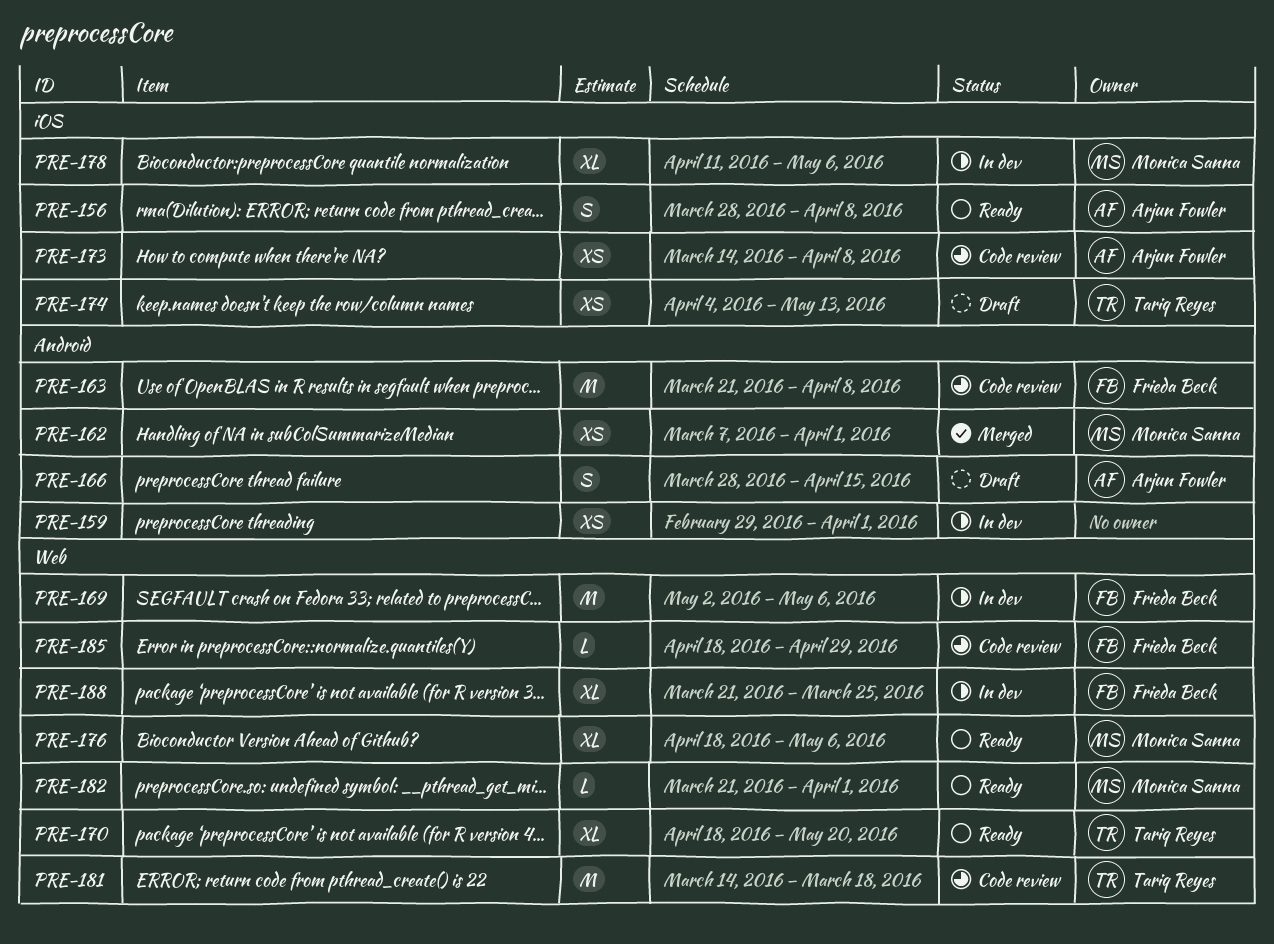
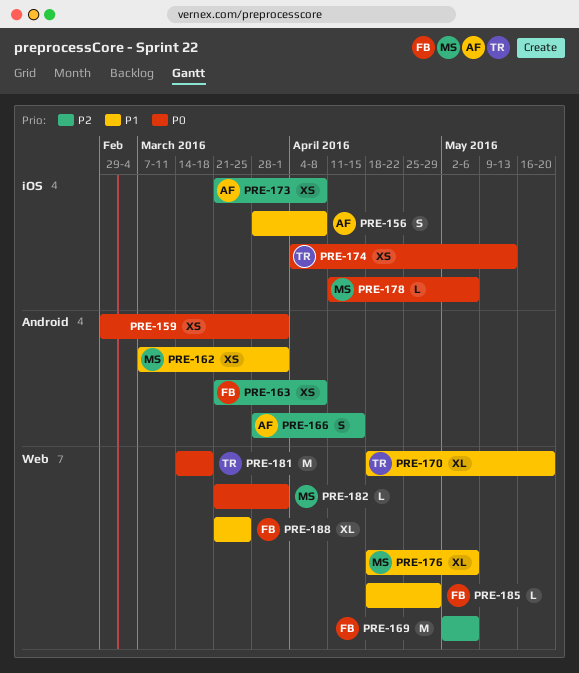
PRE-163, estimate: M -> XS
PRE-173, start: Mar 14 -> Mar 21
PRE-178, estimate: XL -> L

